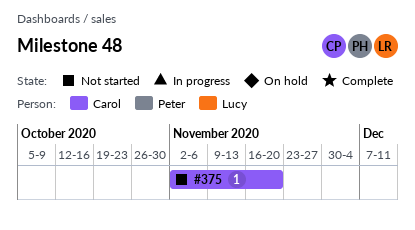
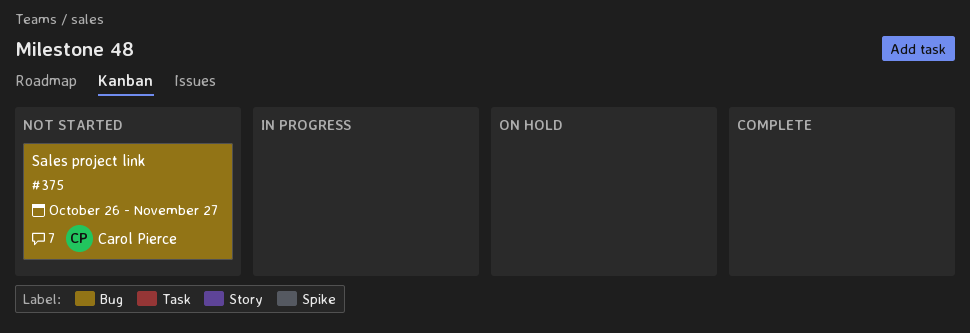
#375, start: Nov 2 -> Oct 26
#375, due: Nov 20 -> Nov 27

